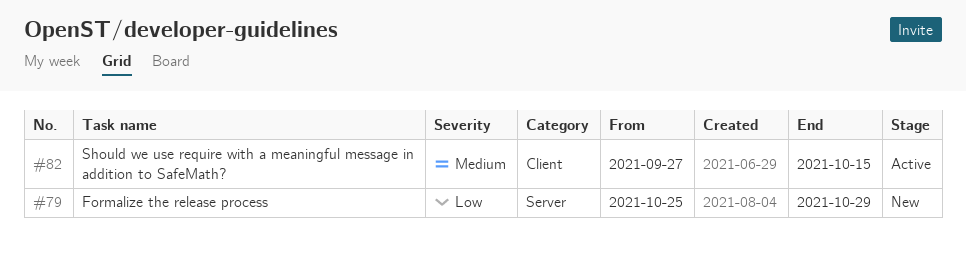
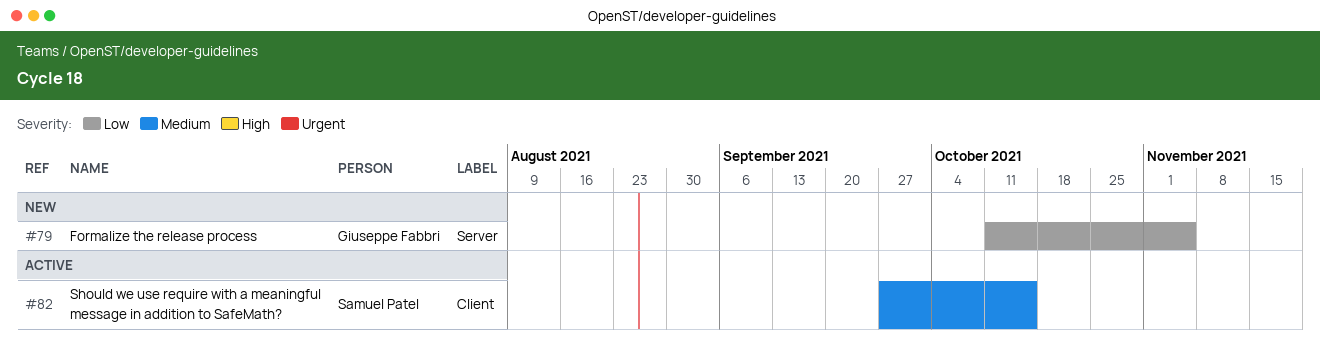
#79, start: Oct 25 -> Oct 11
#79, due: Oct 29 -> Nov 5

